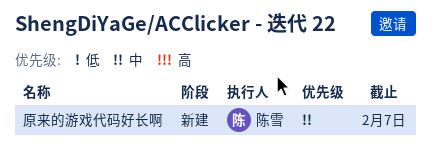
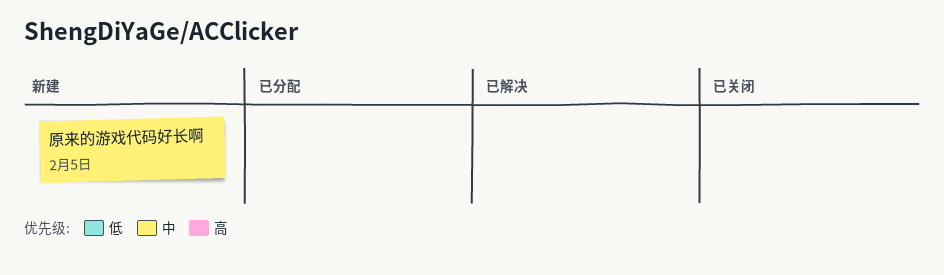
原来的游戏代码好长啊, due: Feb 7 -> Feb 5

